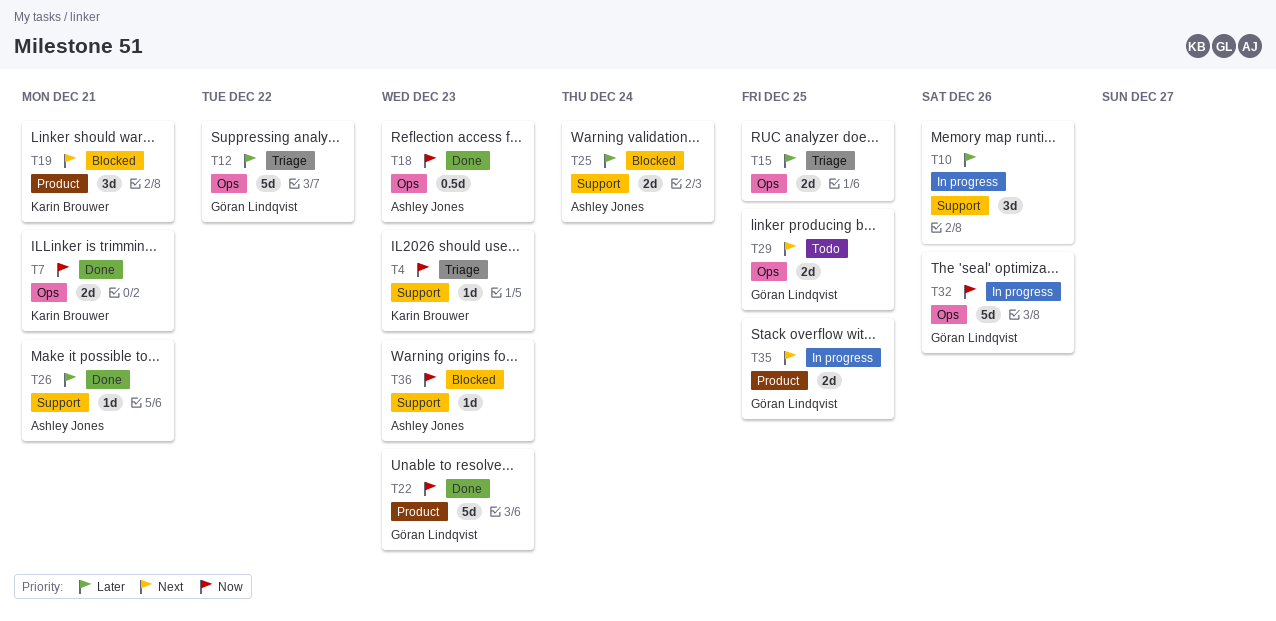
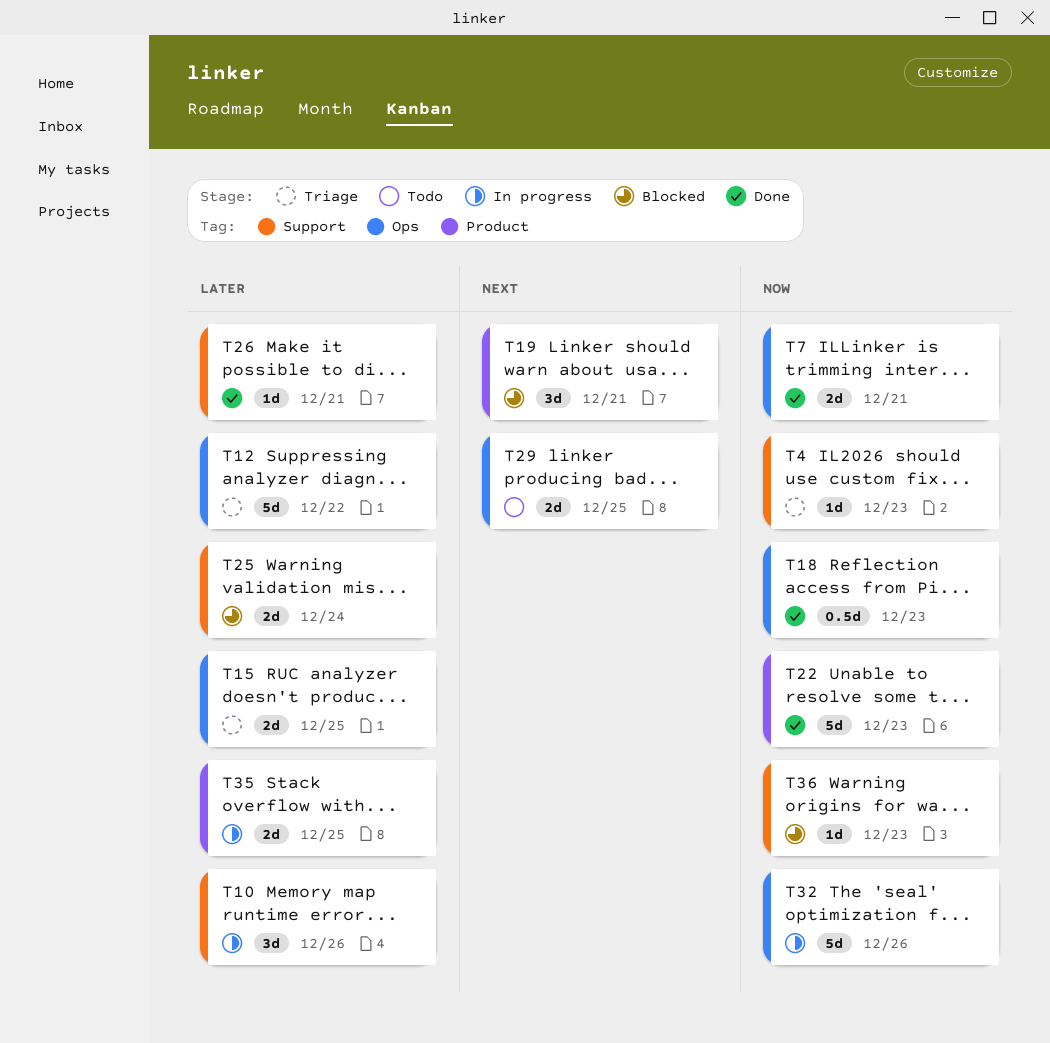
T35, priority: Next -> Later

